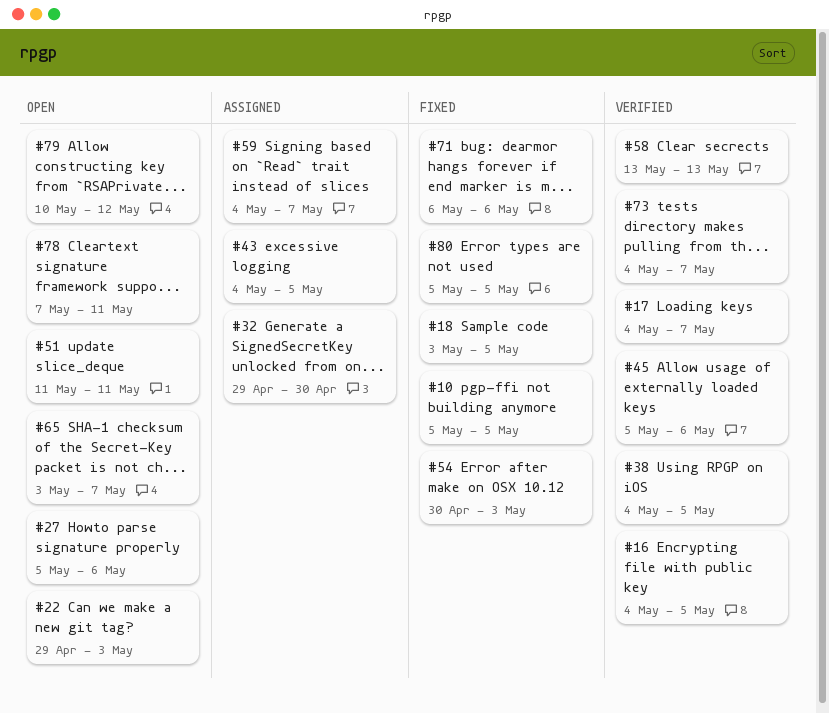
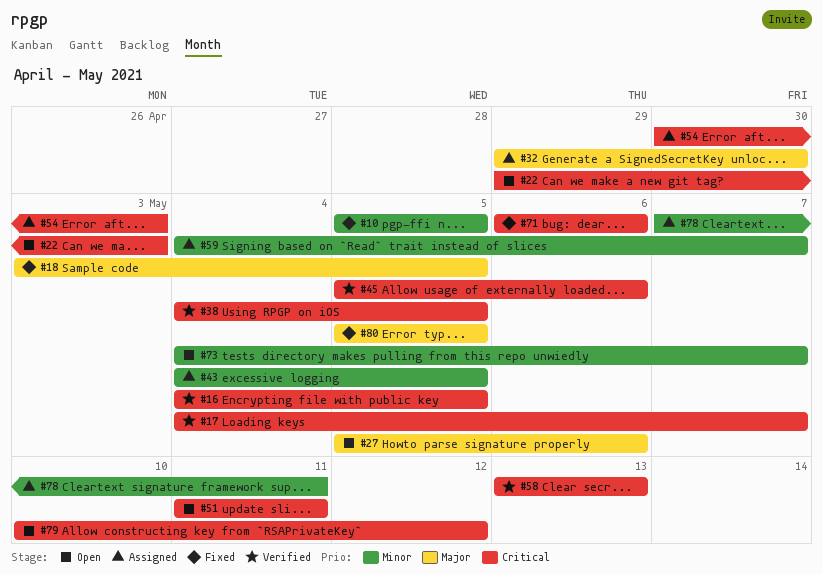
#54, status: Fixed -> Assigned
#65: present -> none
#73, status: Verified -> Open
#78, status: Open -> Assigned

